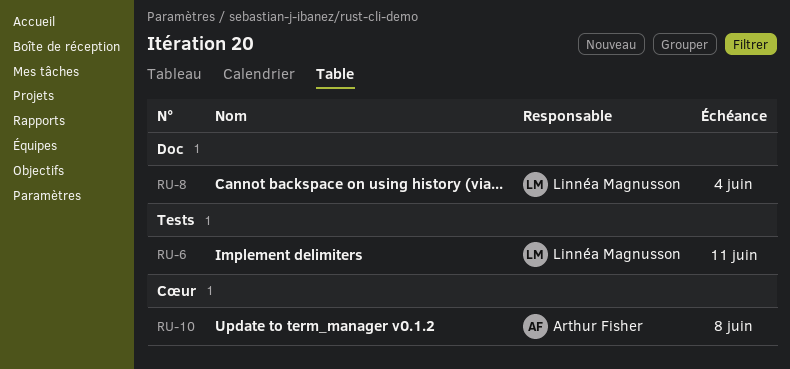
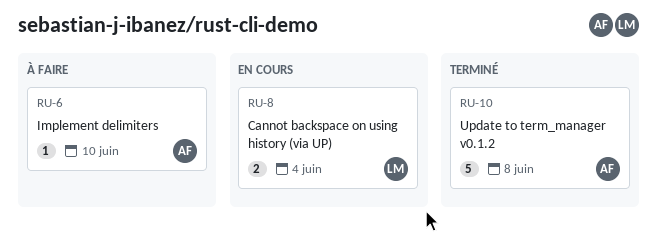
RU-6, owner: Linnéa Magnusson -> Arthur Fisher
RU-6, due: Jun 11 -> Jun 10

